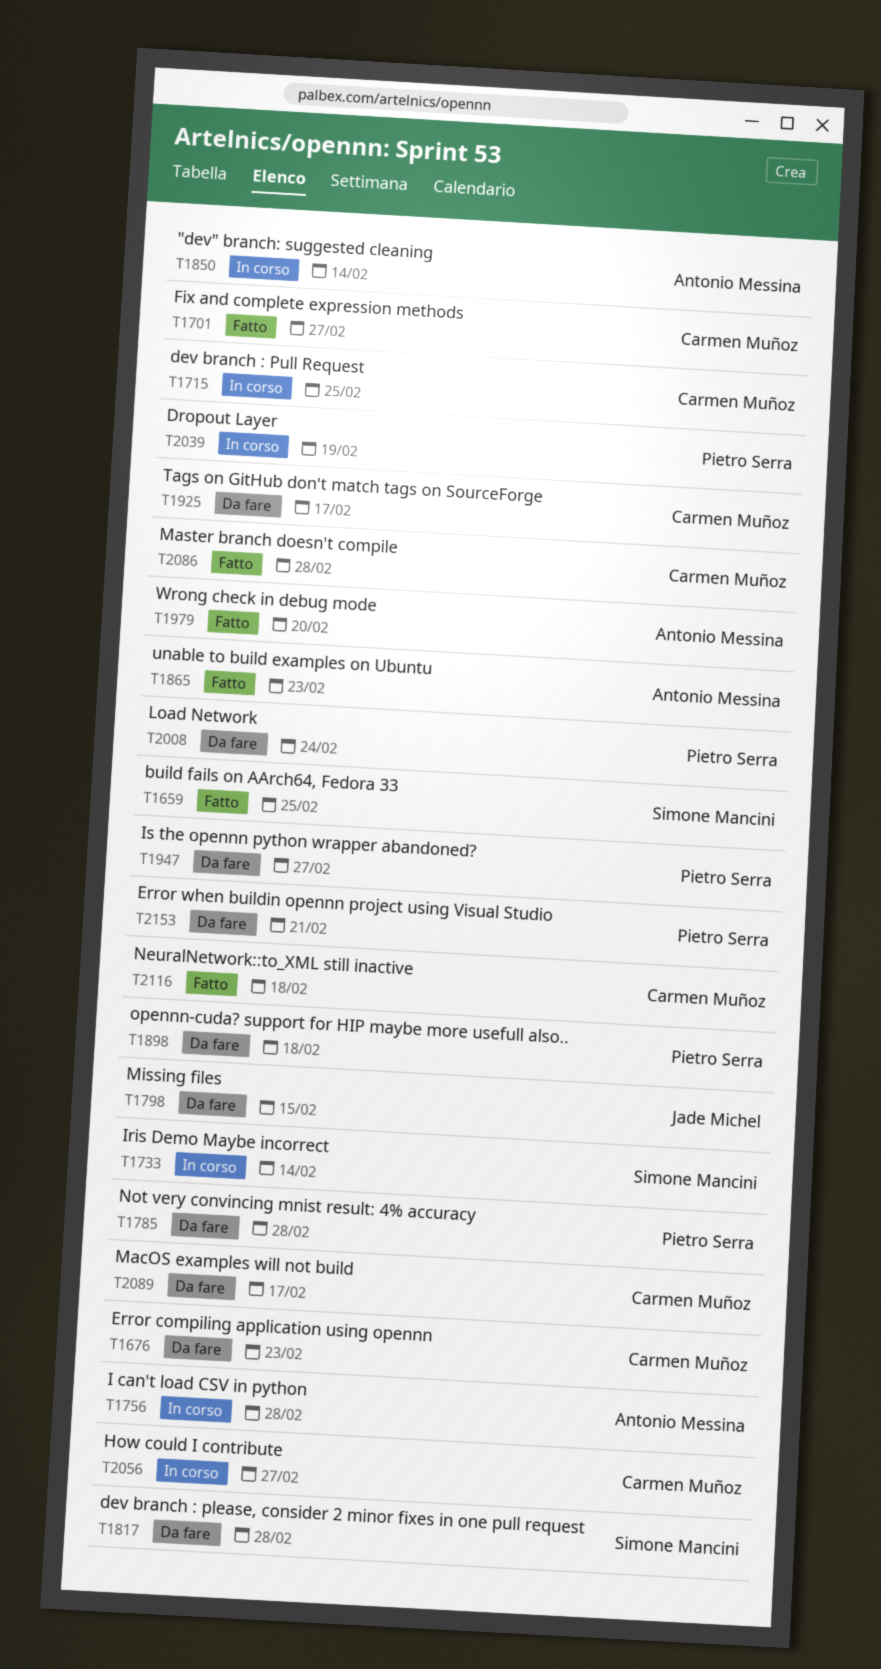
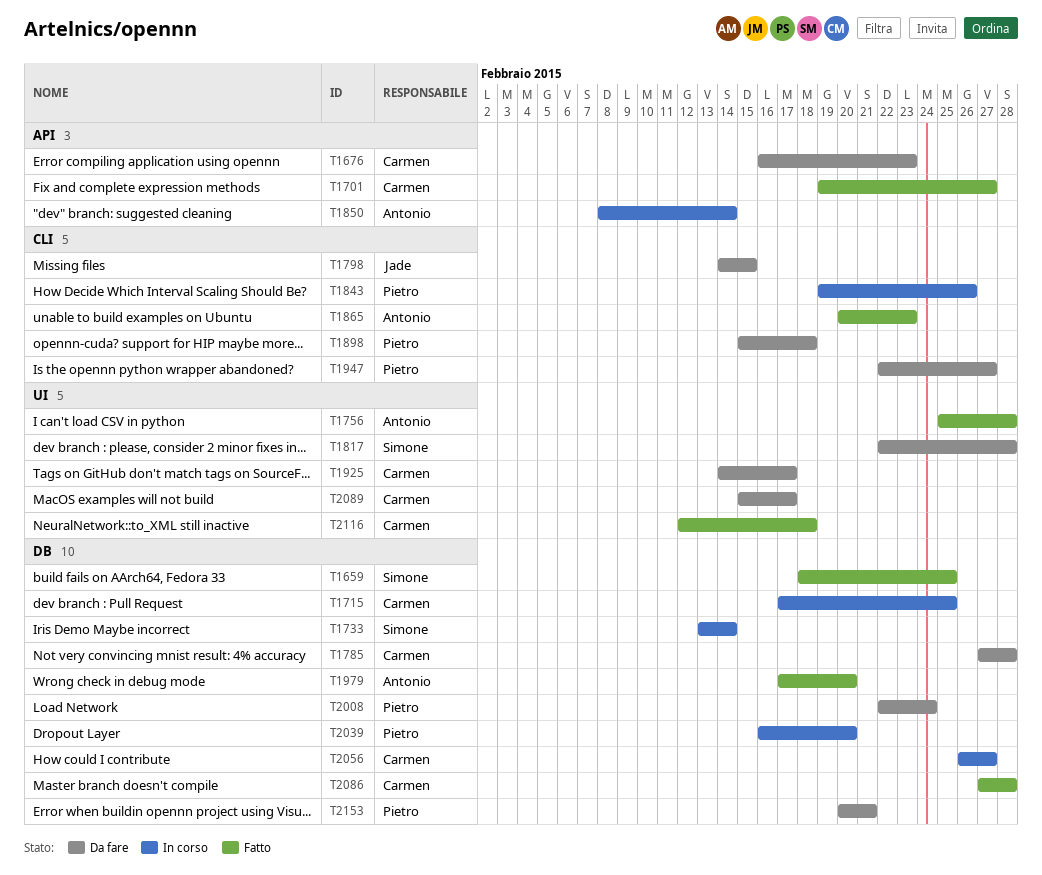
T1756, status: In corso -> Fatto
T1785, owner: Pietro Serra -> Carmen Muñoz
T1843: none -> present
T2039, due: Feb 19 -> Feb 20

